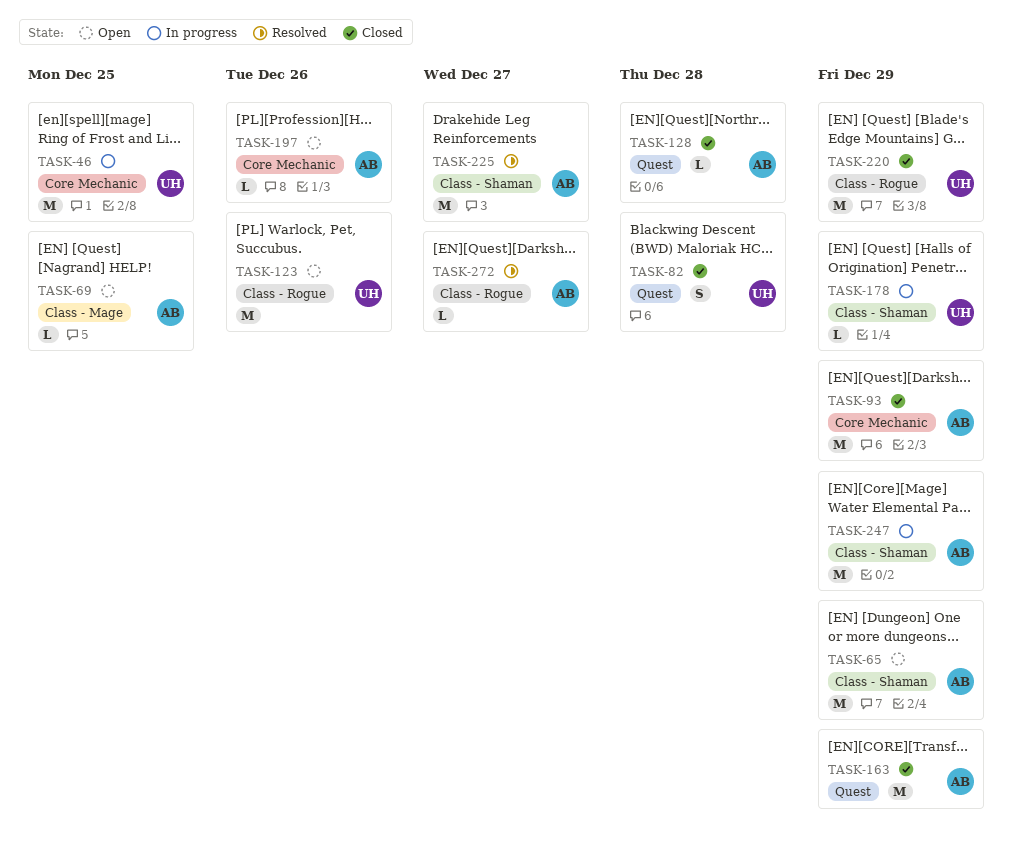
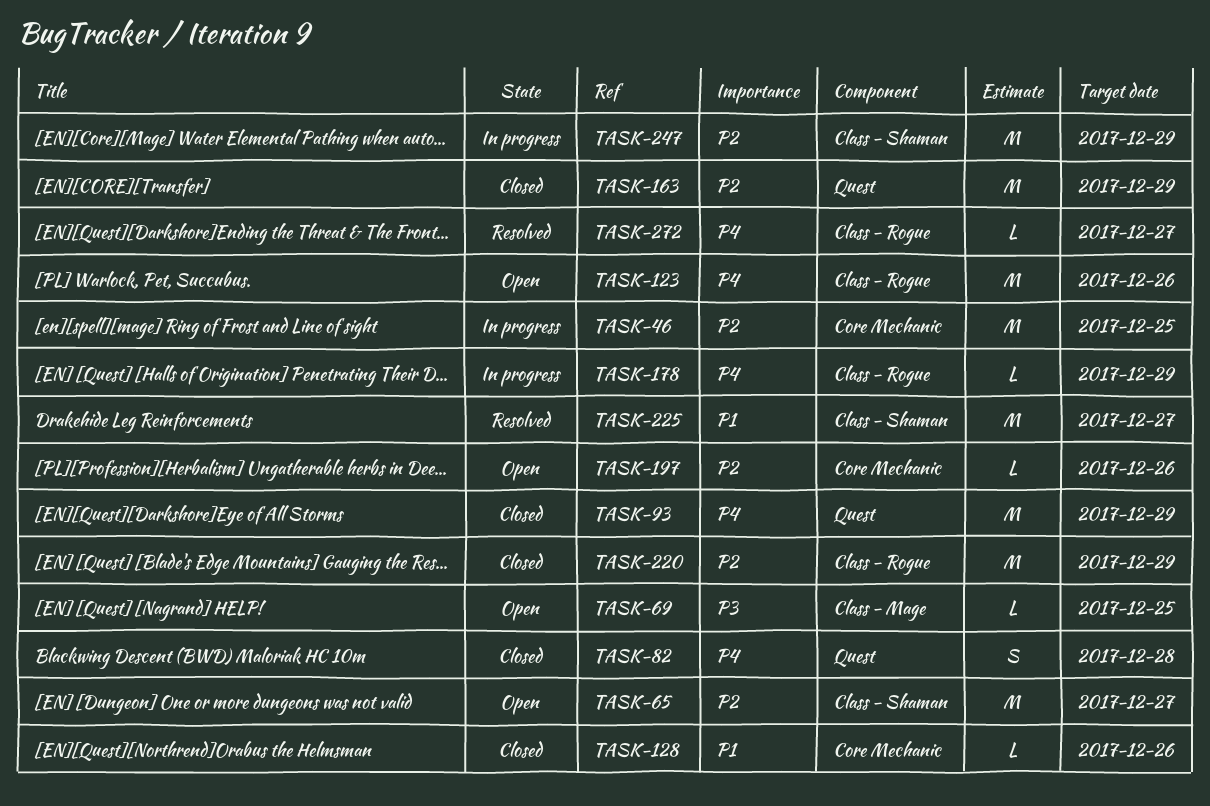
TASK-65, due: Dec 29 -> Dec 27
TASK-93, label: Core Mechanic -> Quest
TASK-128, label: Quest -> Core Mechanic
TASK-128, due: Dec 28 -> Dec 26
TASK-178, label: Class - Shaman -> Class - Rogue

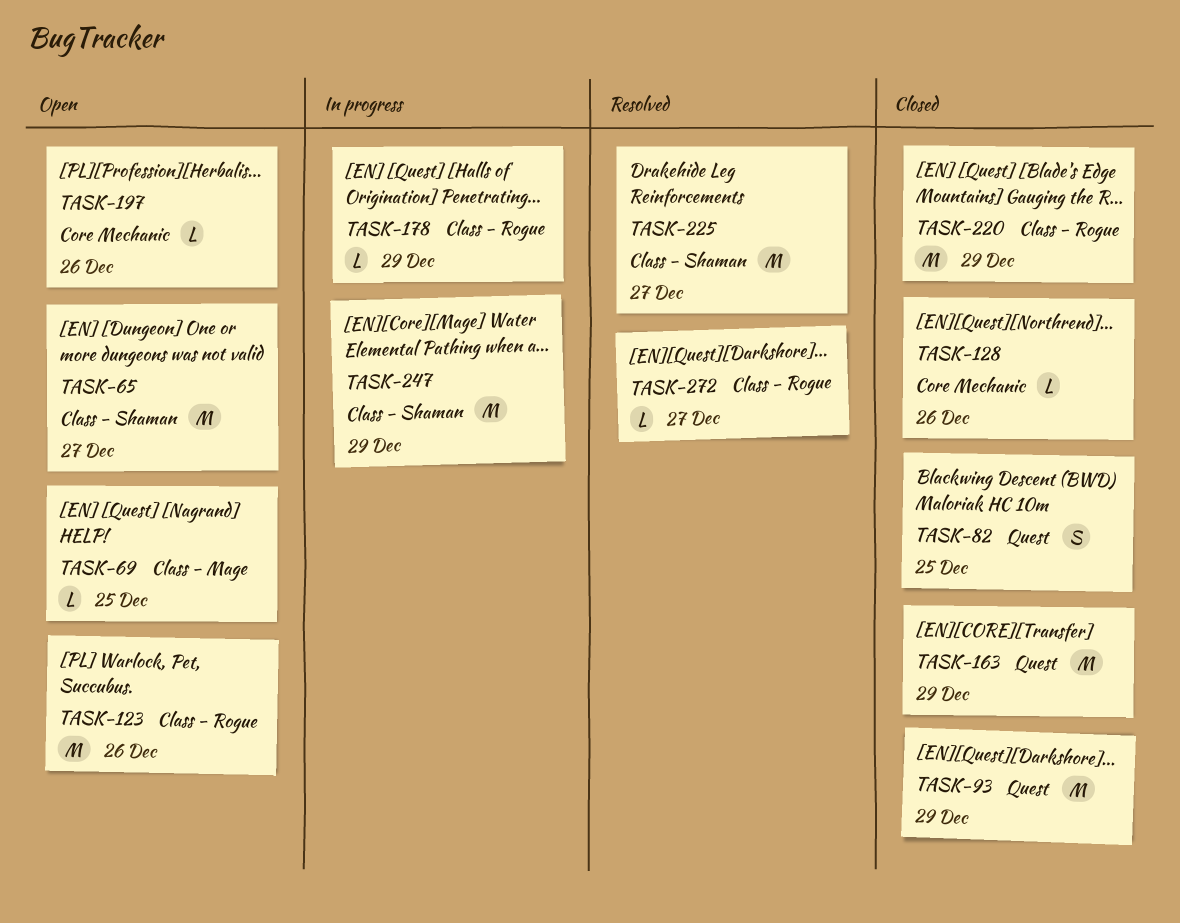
TASK-46: present -> none
TASK-82, due: Dec 28 -> Dec 25

